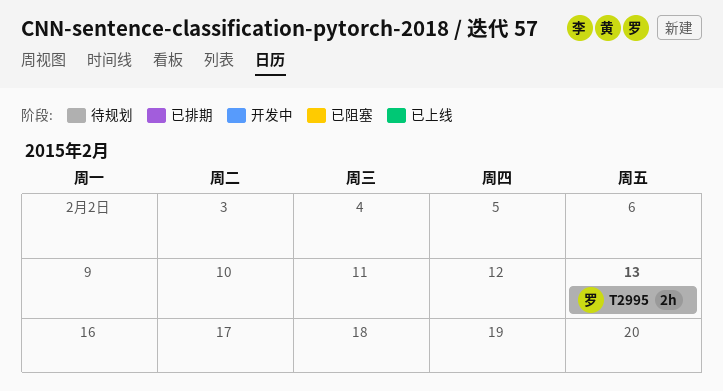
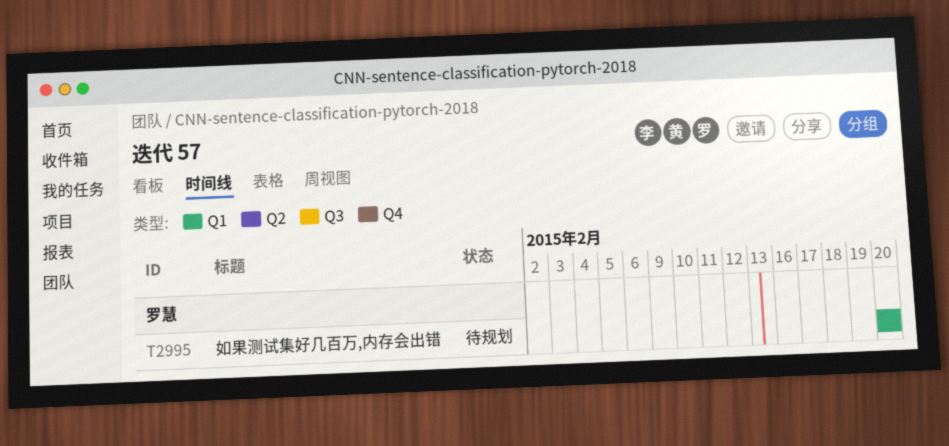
T2995, start: Feb 13 -> Feb 20
T2995, due: Feb 13 -> Feb 20

